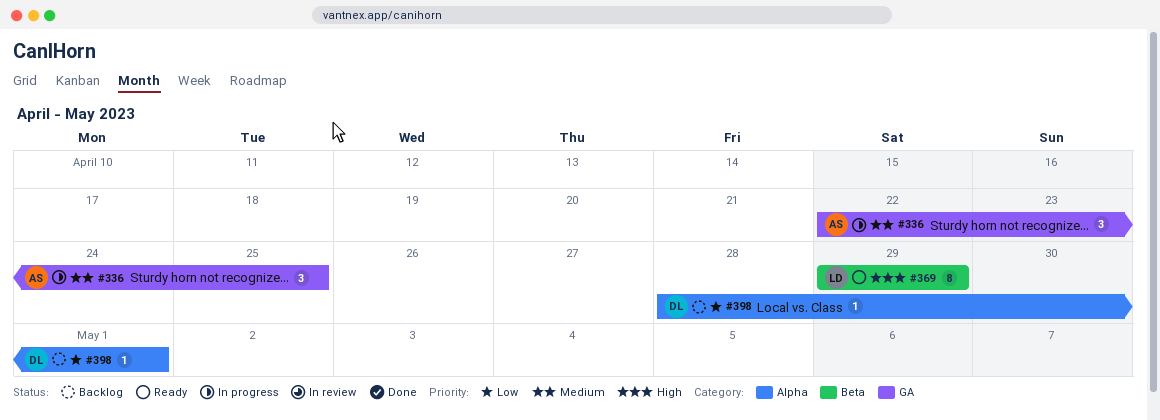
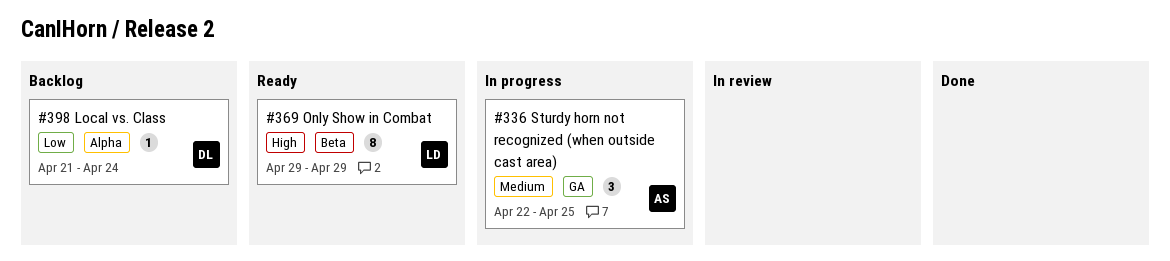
#398, start: Apr 28 -> Apr 21
#398, due: May 1 -> Apr 24

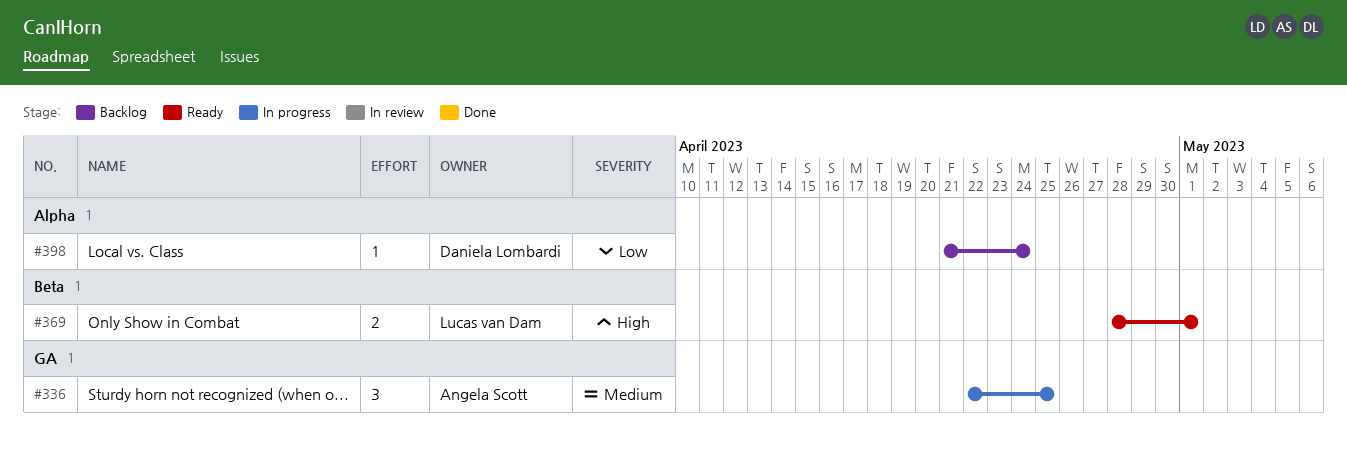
#369, estimate: 8 -> 2
#369, start: Apr 29 -> Apr 28
#369, due: Apr 29 -> May 1

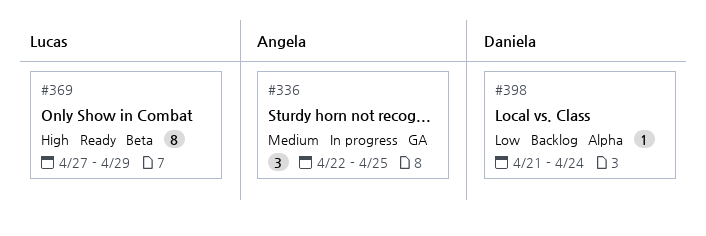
#369, estimate: 2 -> 8
#369, start: Apr 28 -> Apr 27
#369, due: May 1 -> Apr 29

